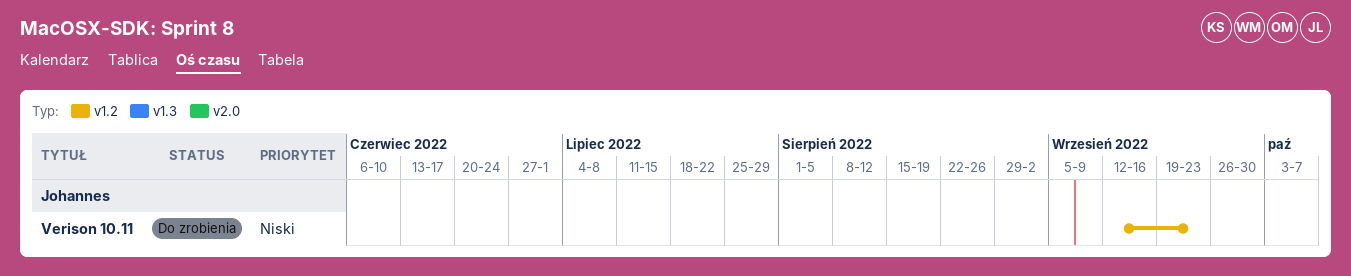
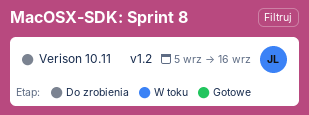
Verison 10.11, start: Sep 12 -> Sep 5
Verison 10.11, due: Sep 23 -> Sep 16

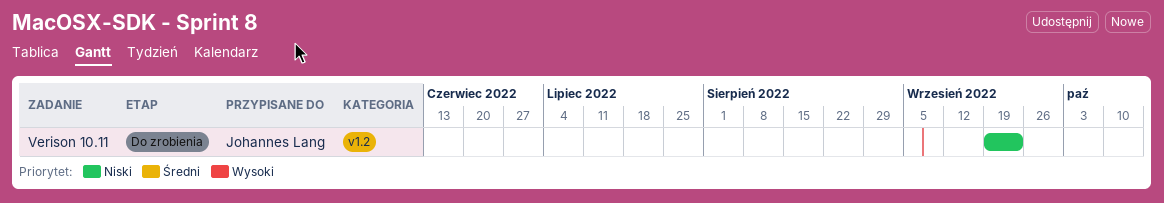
Verison 10.11, start: Sep 5 -> Sep 19
Verison 10.11, due: Sep 16 -> Sep 23

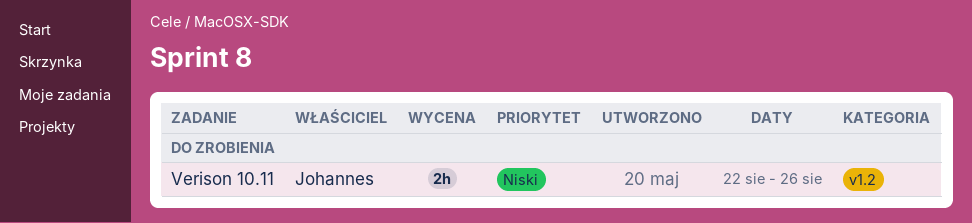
Verison 10.11, start: Sep 19 -> Aug 22
Verison 10.11, due: Sep 23 -> Aug 26

